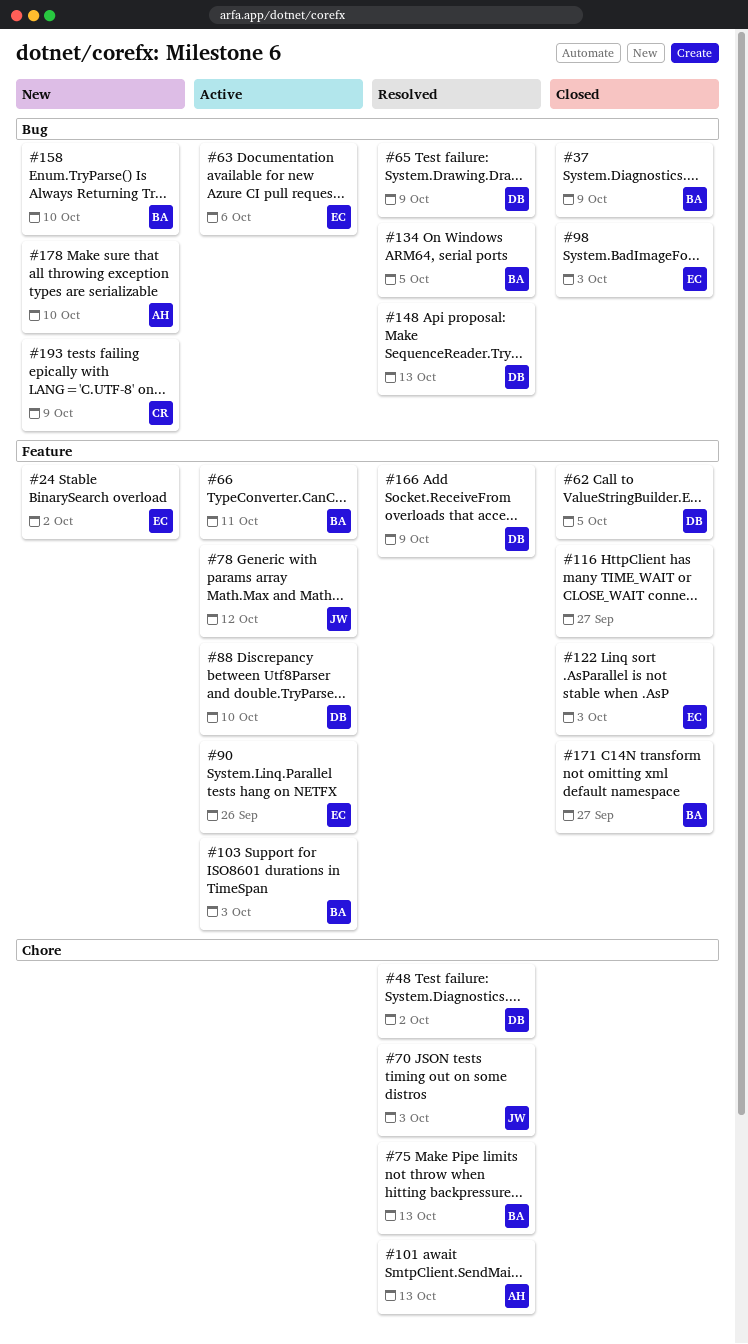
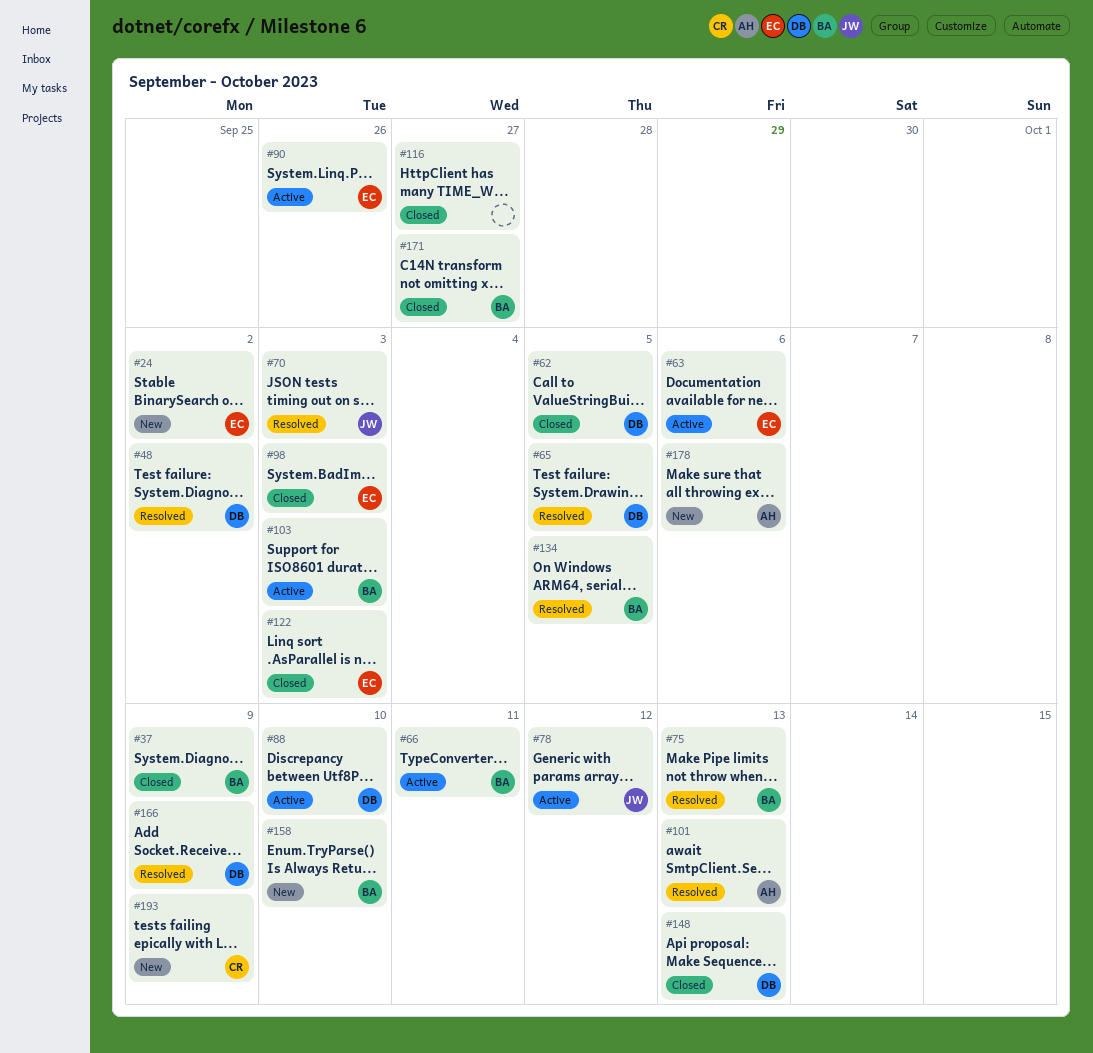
#65, due: Oct 9 -> Oct 5
#148, status: Resolved -> Closed
#178, due: Oct 10 -> Oct 6

